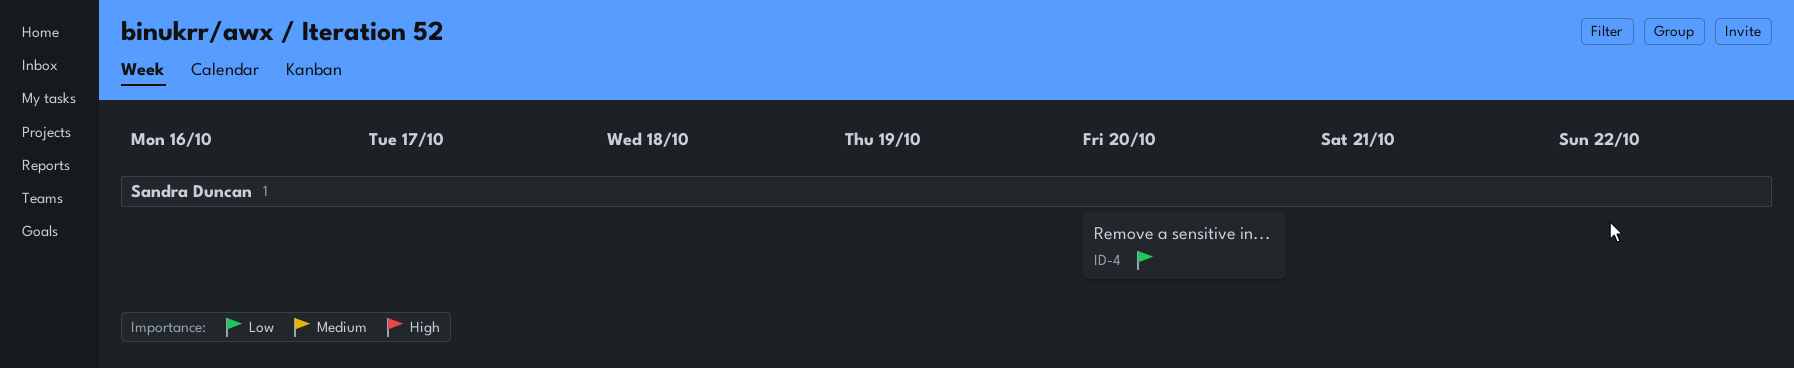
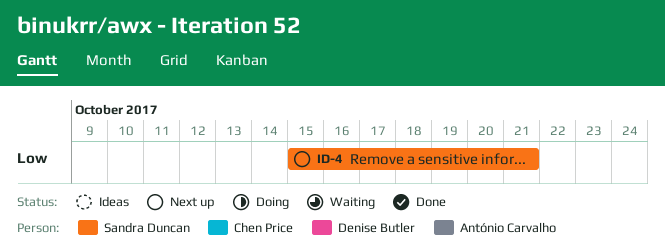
ID-4, due: Oct 20 -> Oct 21

